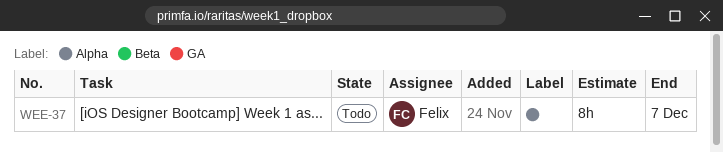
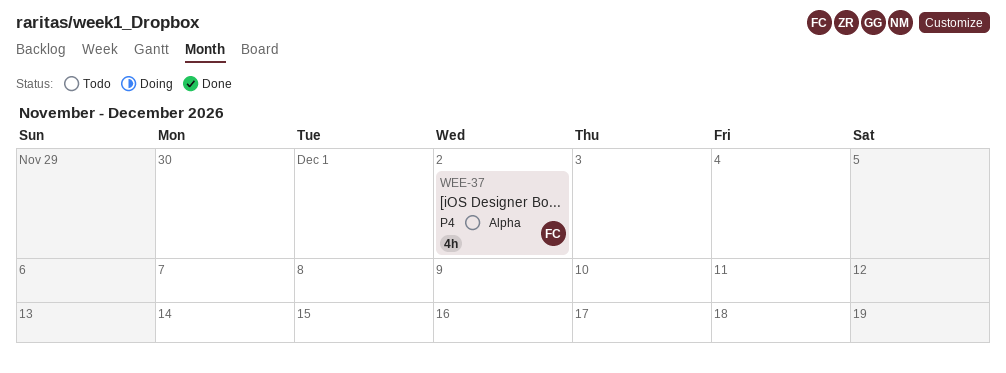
WEE-37, estimate: 8h -> 4h
WEE-37, due: Dec 7 -> Dec 2

